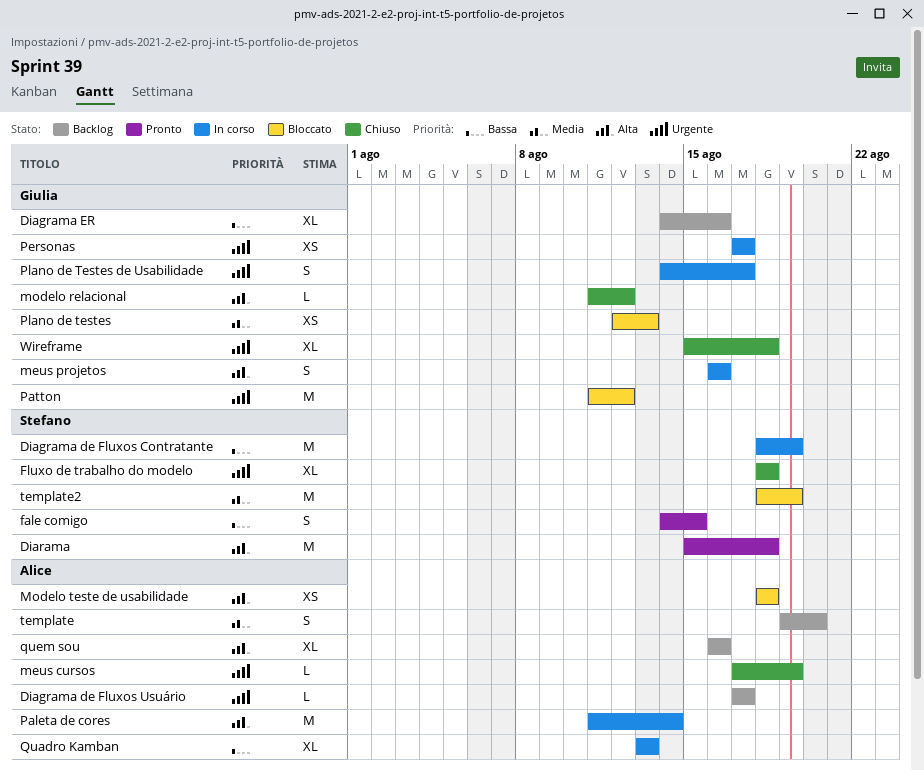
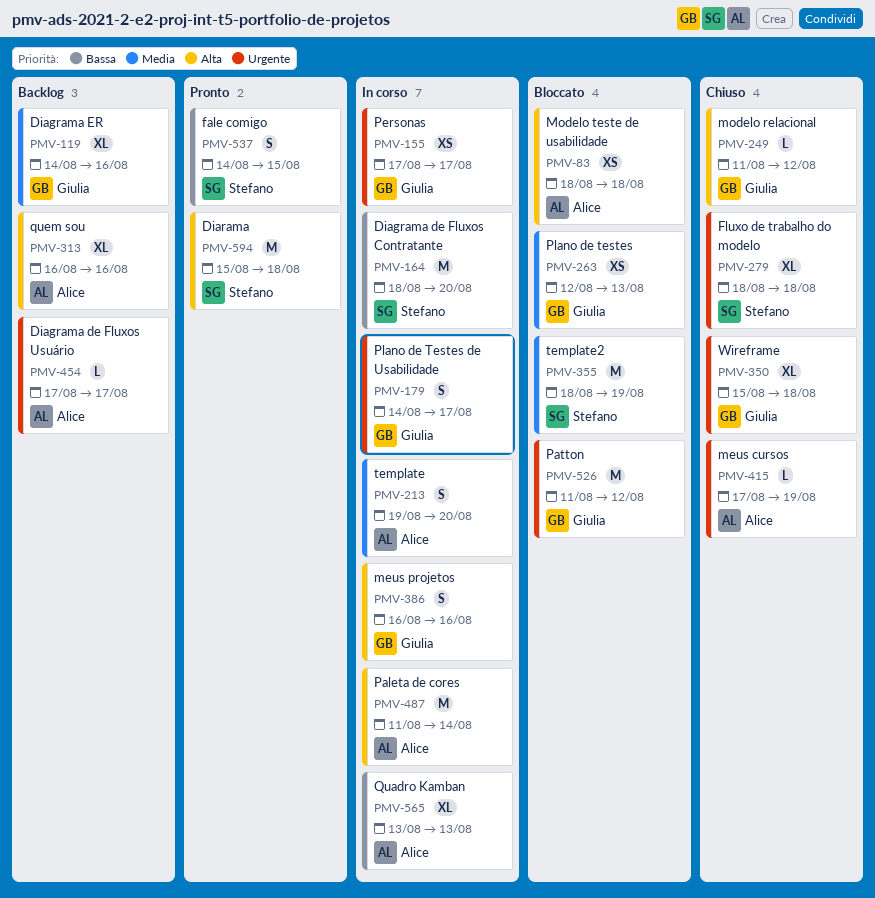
Diagrama de Fluxos Contratante, due: Aug 19 -> Aug 20
Diagrama ER, priority: Bassa -> Media
template, status: Backlog -> In corso

